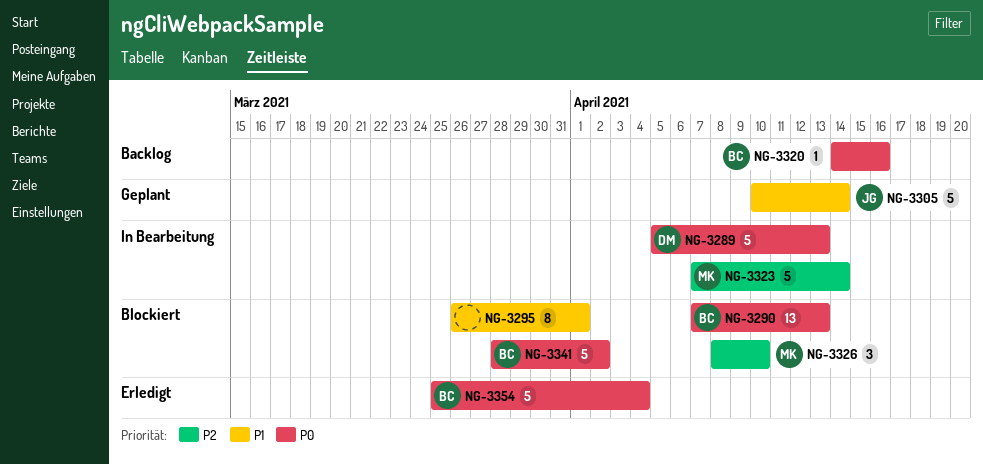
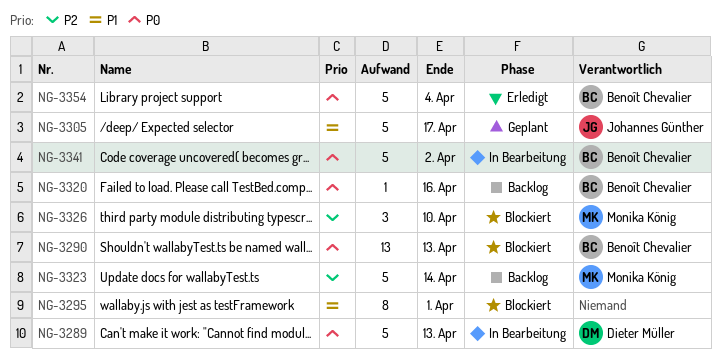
NG-3305, due: Apr 14 -> Apr 17
NG-3323, status: In Bearbeitung -> Backlog
NG-3341, status: Blockiert -> In Bearbeitung

